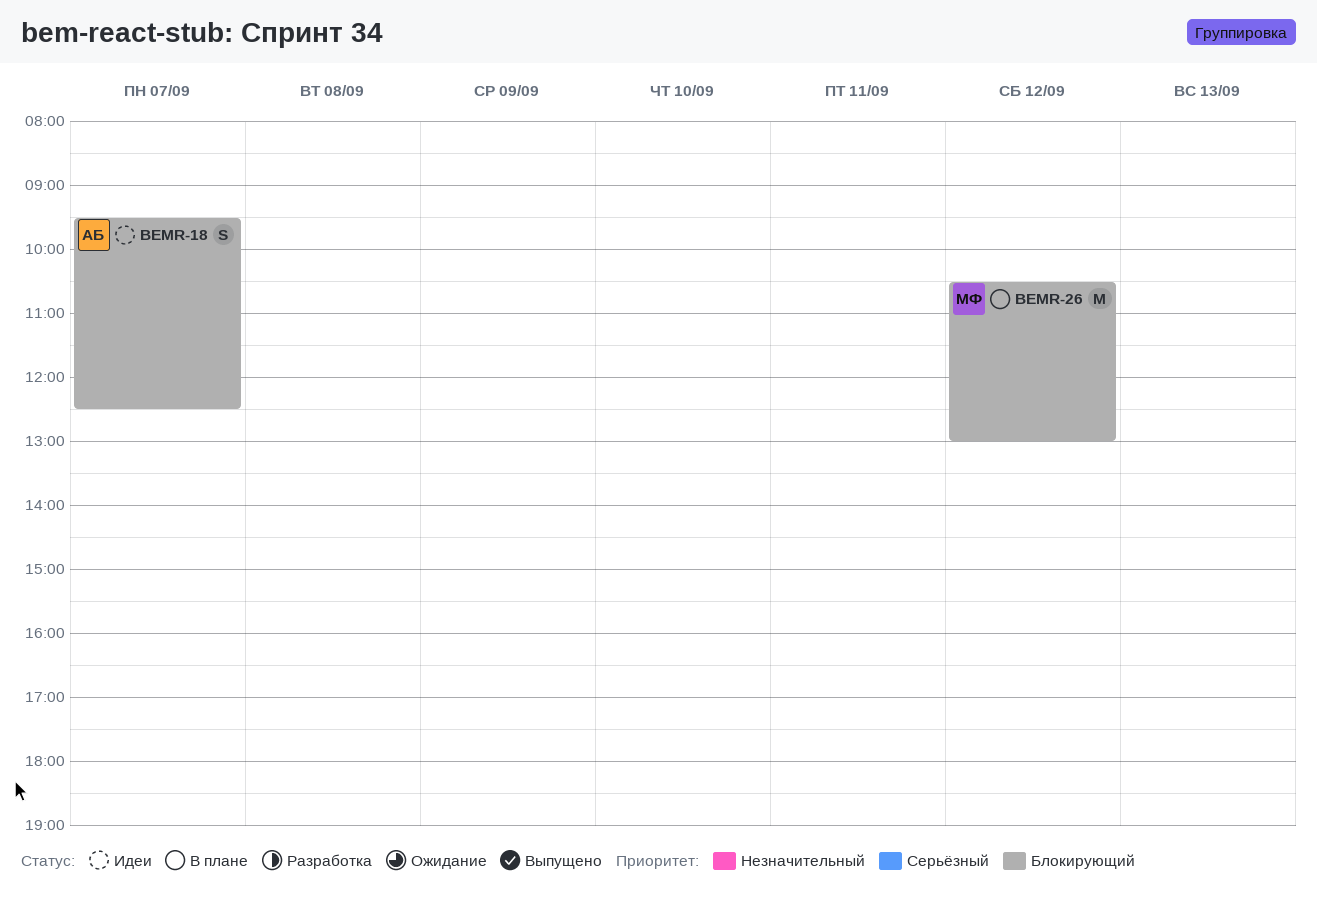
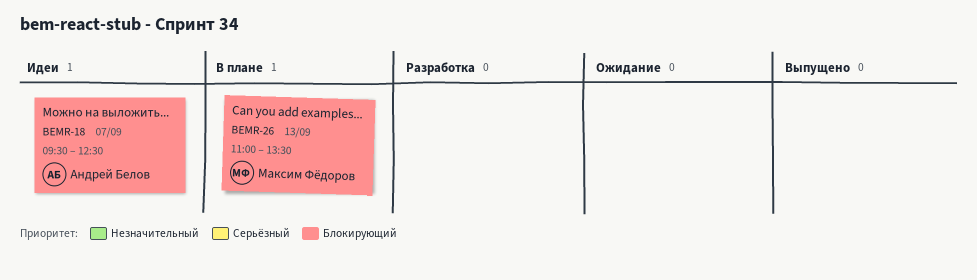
BEMR-26, day: Sep 12 -> Sep 13
BEMR-26, begins: 10:30 -> 11:00
BEMR-26, ends: 13:00 -> 13:30

